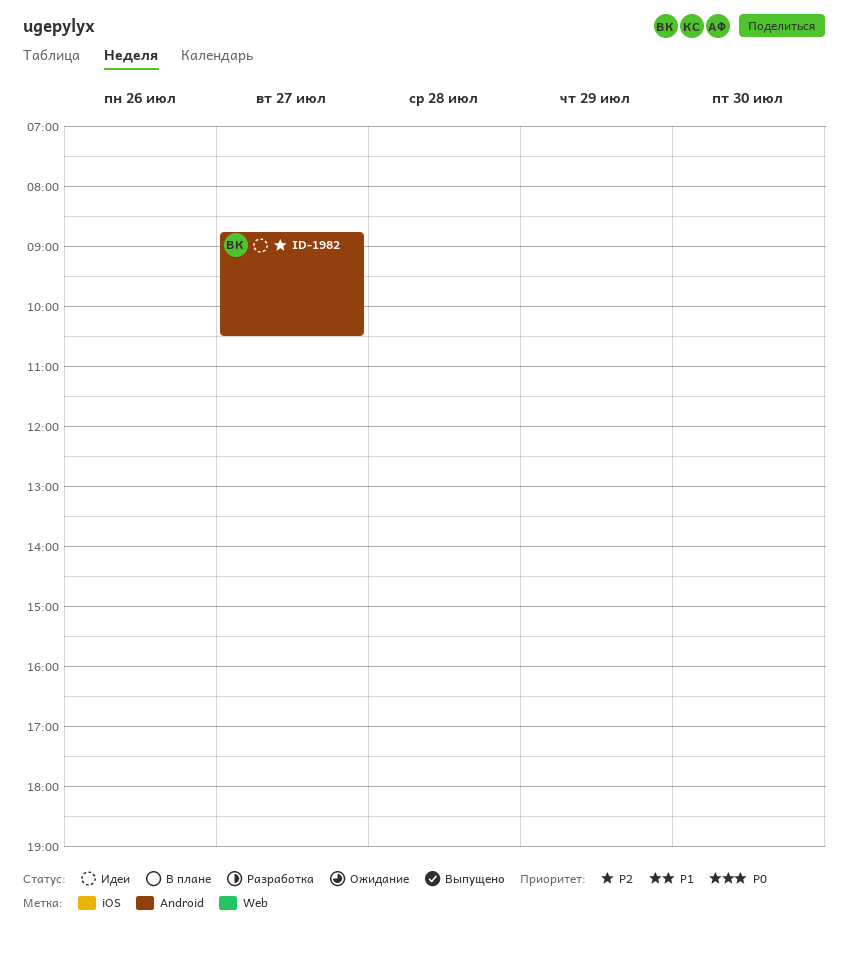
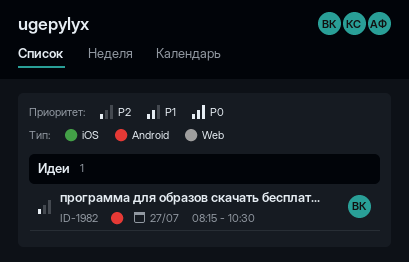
ID-1982, begins: 08:45 -> 08:15

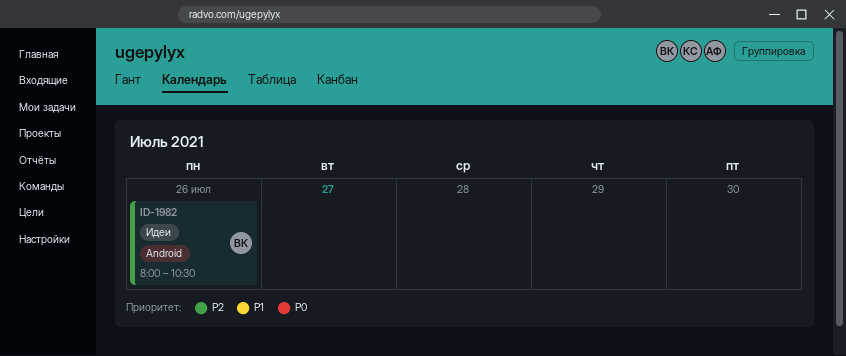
ID-1982, day: Jul 27 -> Jul 26
ID-1982, begins: 08:15 -> 08:00

